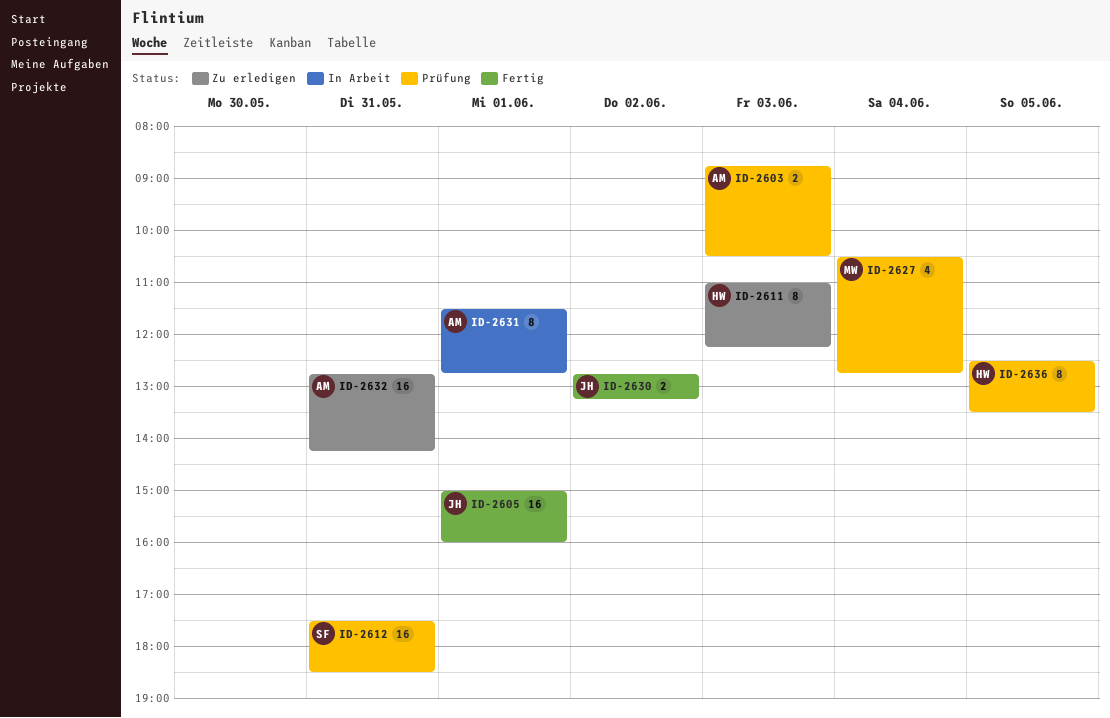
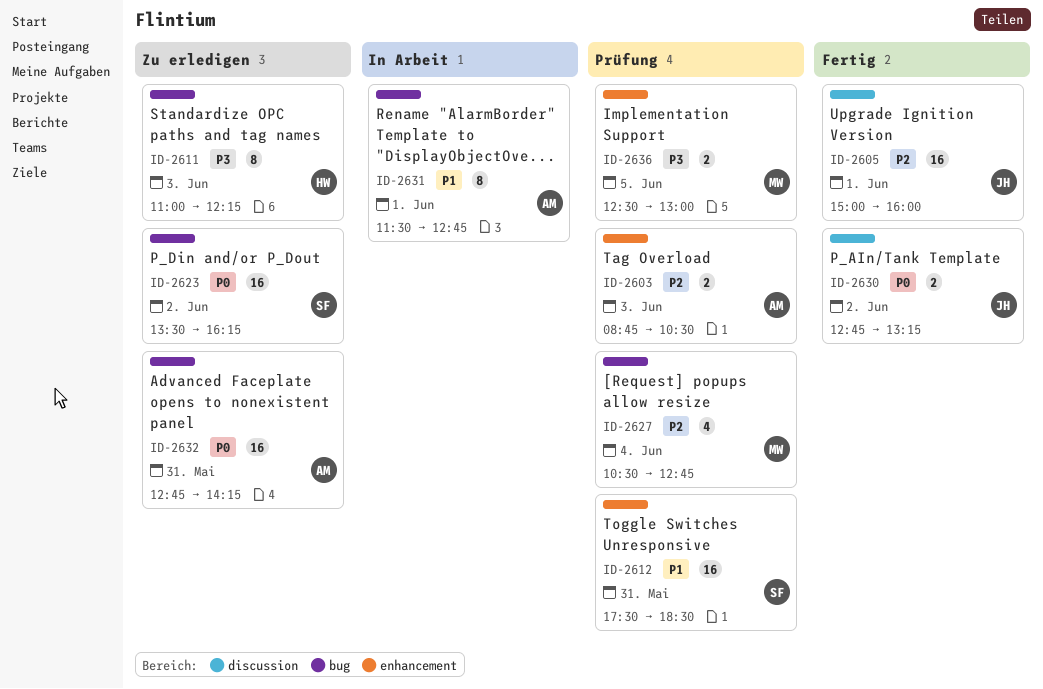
ID-2623: none -> present
ID-2636, owner: HW -> MW
ID-2636, estimate: 8 -> 2
ID-2636, ends: 13:30 -> 13:00

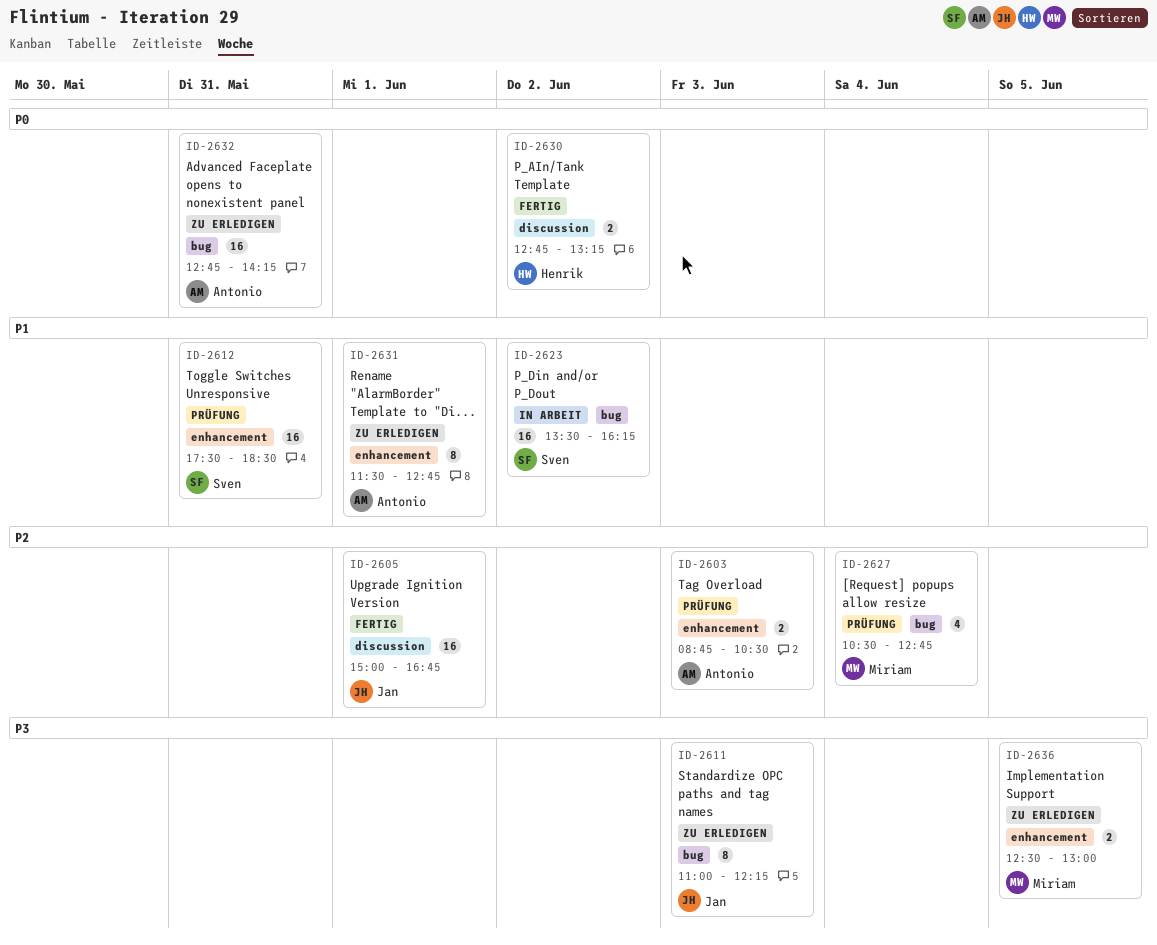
ID-2605, ends: 16:00 -> 16:45
ID-2611, owner: Henrik -> Jan
ID-2623, status: Zu erledigen -> In Arbeit
ID-2623, priority: P0 -> P1
ID-2630, owner: Jan -> Henrik
ID-2631, status: In Arbeit -> Zu erledigen
ID-2631, label: bug -> enhancement
ID-2636, status: Prüfung -> Zu erledigen

